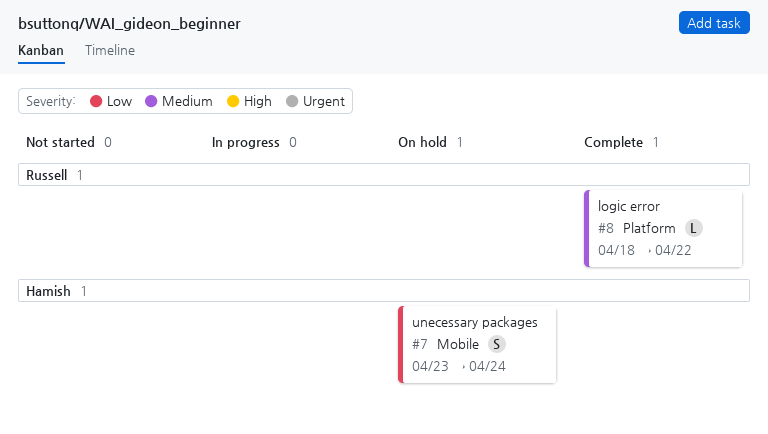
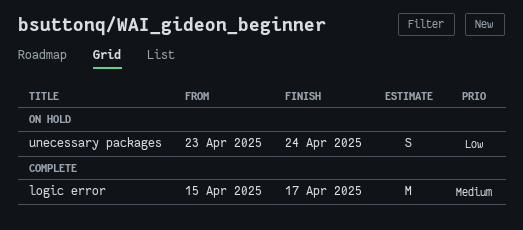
logic error, estimate: L -> M
logic error, start: Apr 18 -> Apr 15
logic error, due: Apr 22 -> Apr 17

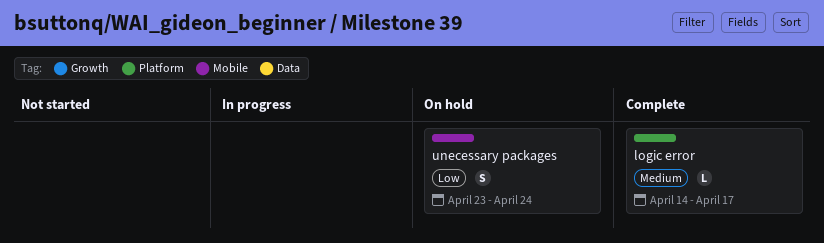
logic error, estimate: M -> L
logic error, start: Apr 15 -> Apr 14

